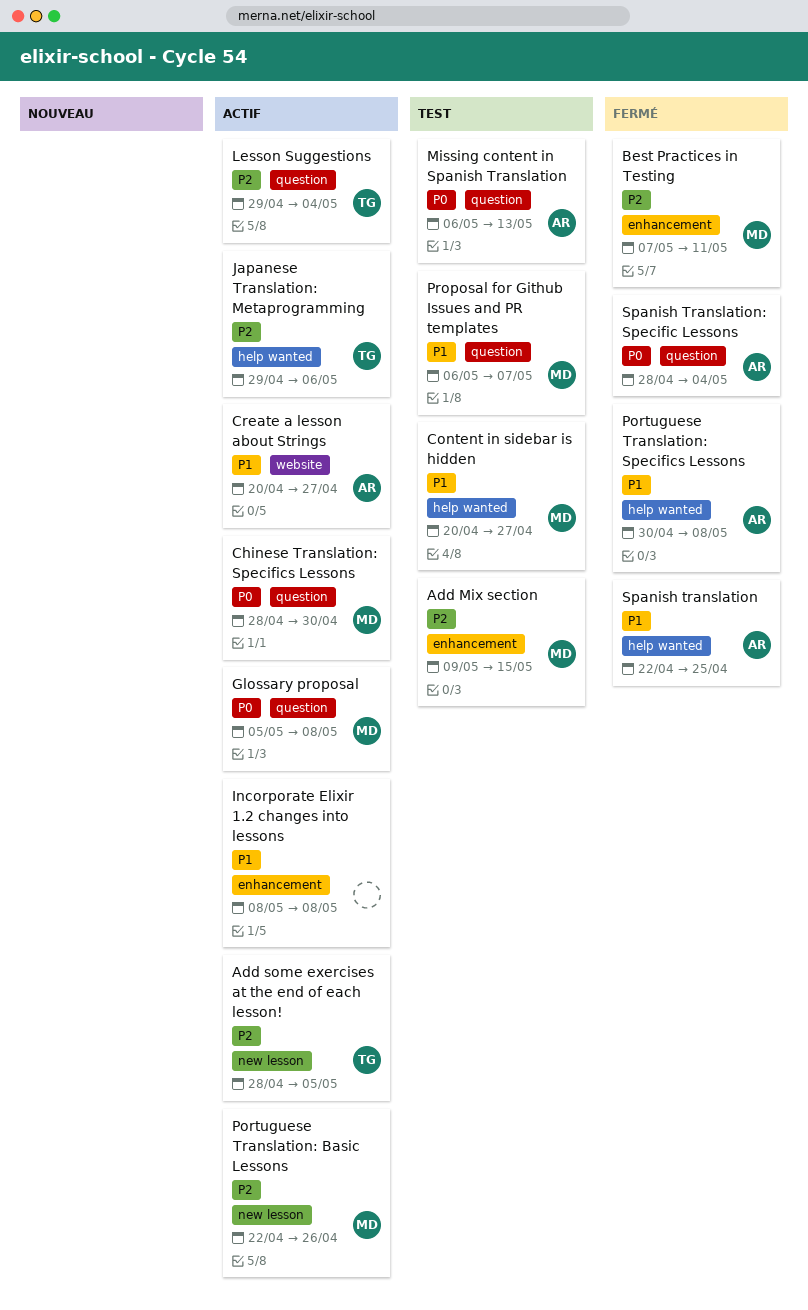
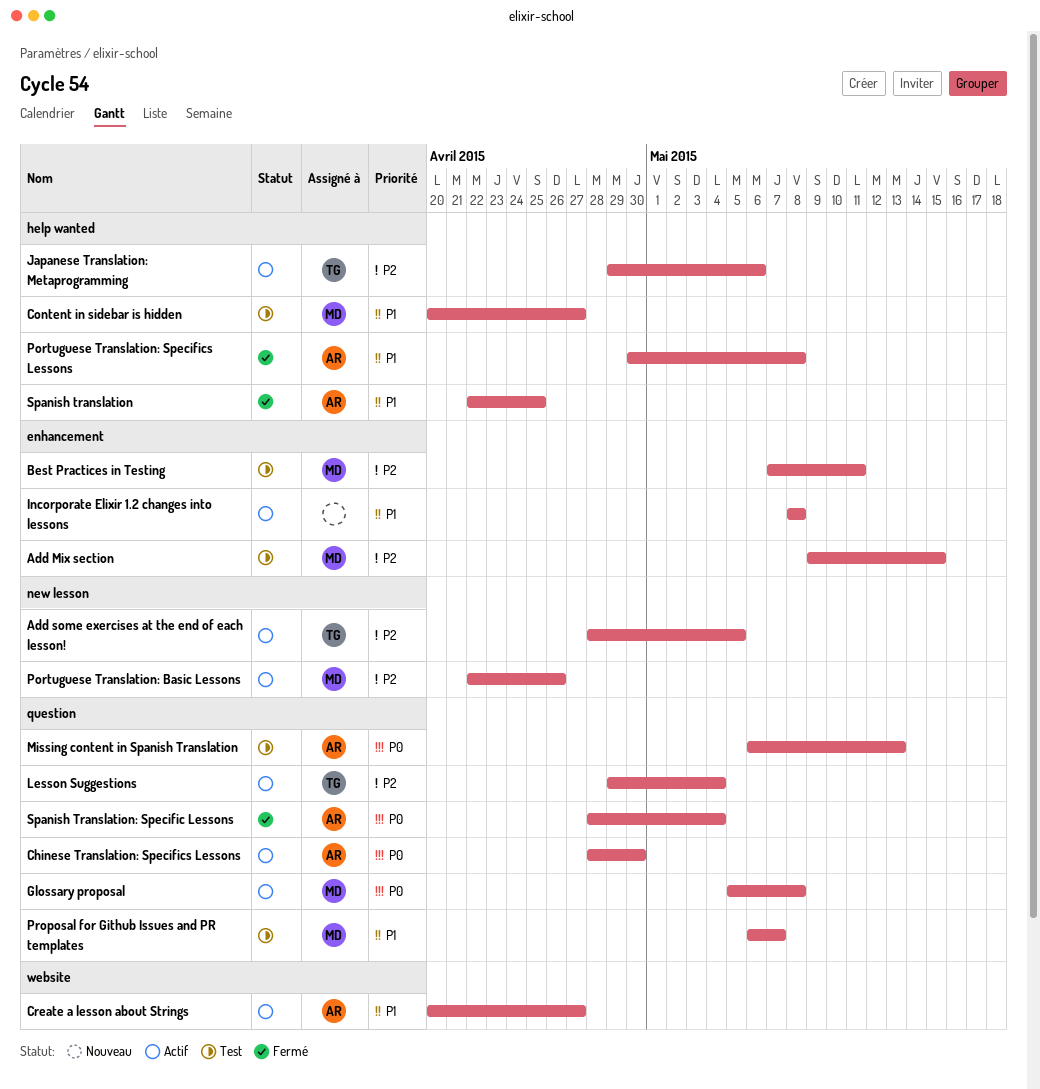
Best Practices in Testing, status: Fermé -> Test
Chinese Translation: Specifics Lessons, owner: MD -> AR

